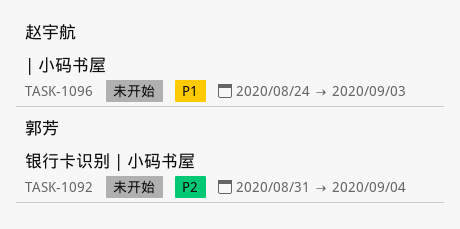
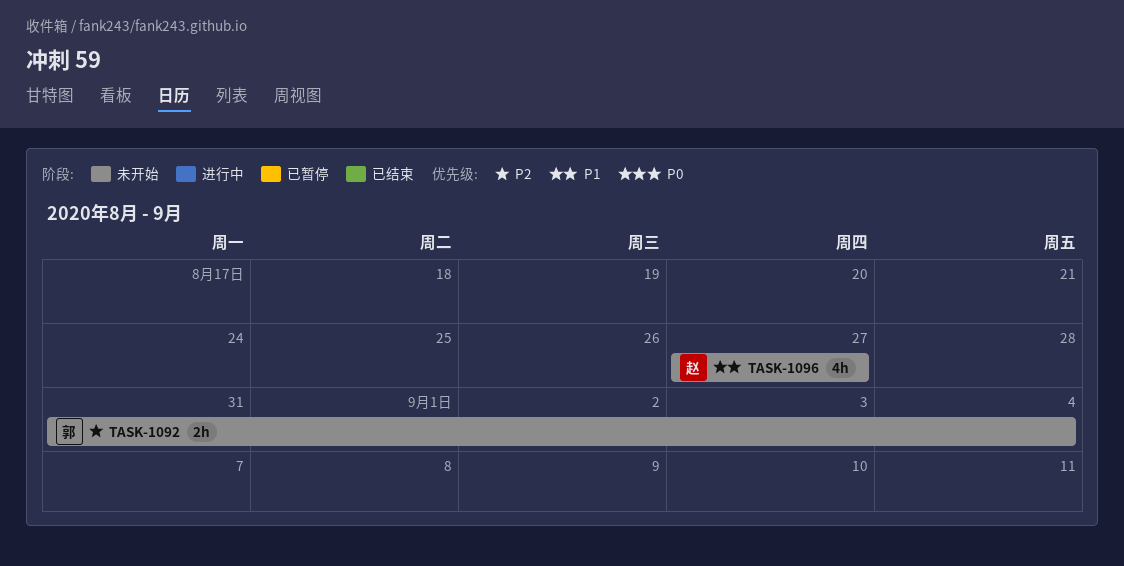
TASK-1096, start: Aug 24 -> Aug 27
TASK-1096, due: Sep 3 -> Aug 27

